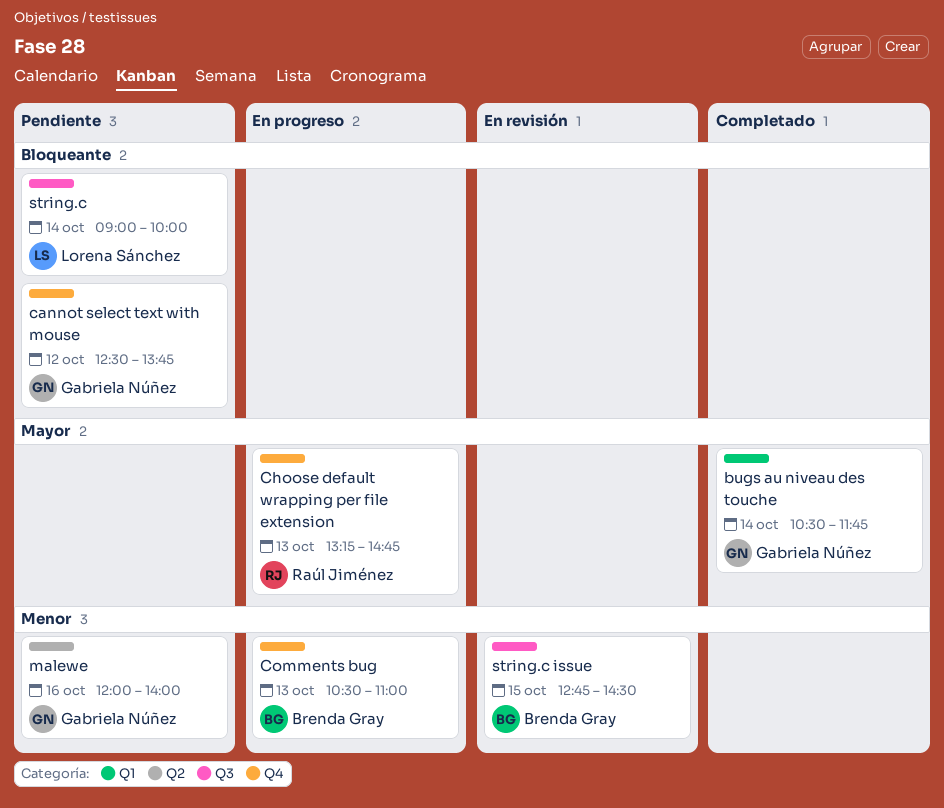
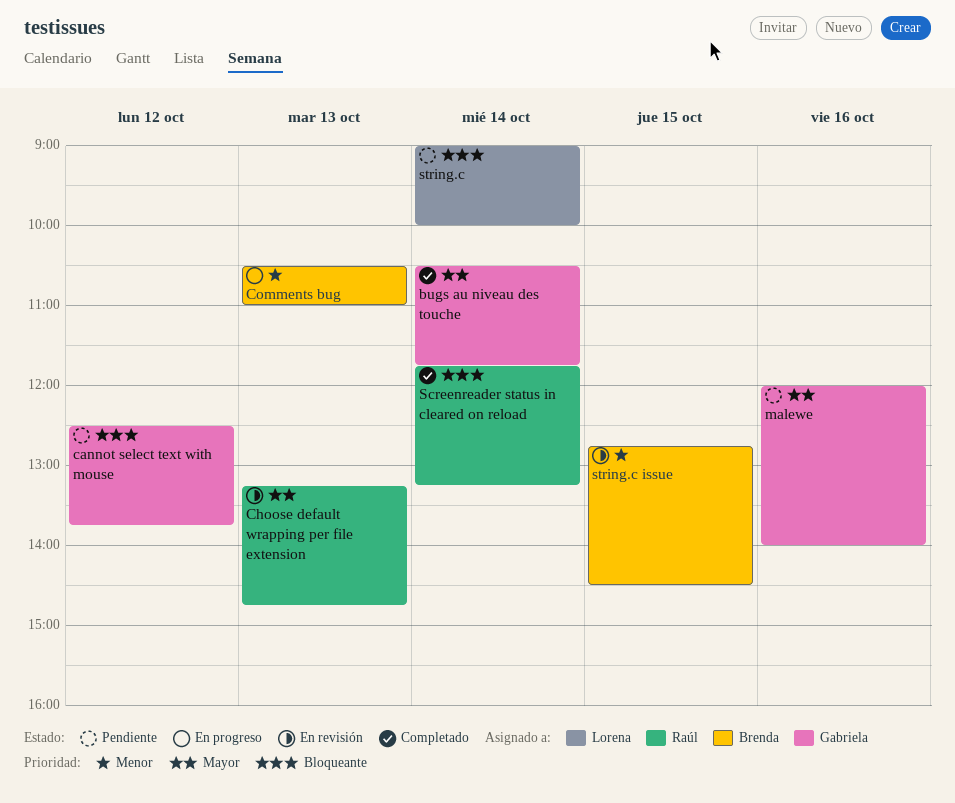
Choose default wrapping per file extension, status: En progreso -> En revisión
malewe, priority: Menor -> Mayor
Screenreader status in cleared on reload: none -> present

